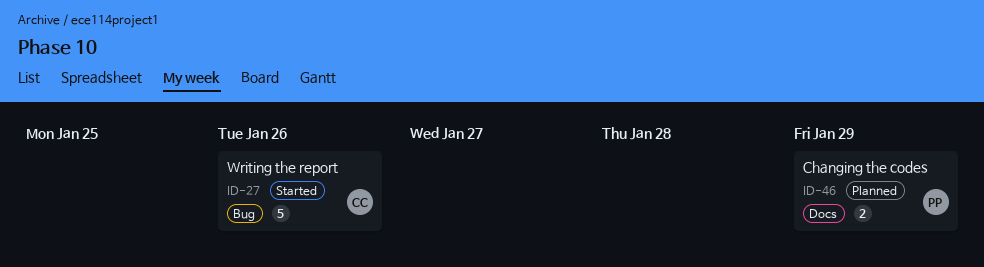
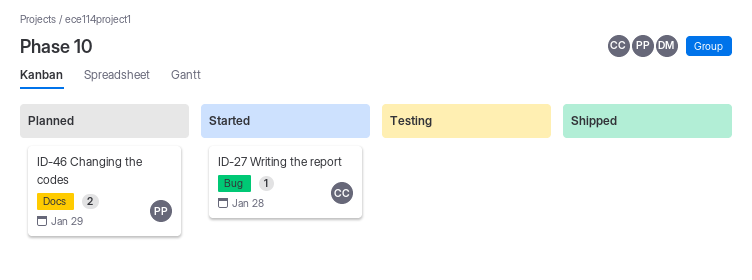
ID-27, estimate: 5 -> 1
ID-27, due: Jan 26 -> Jan 28

